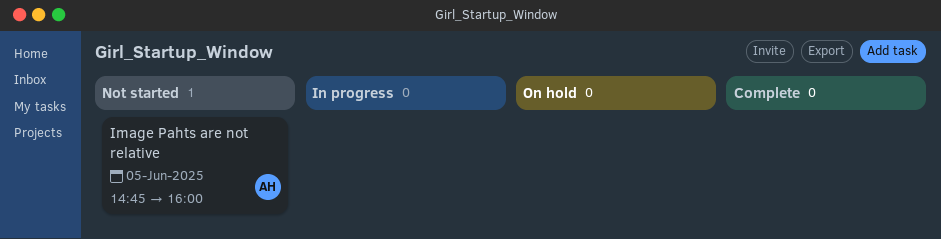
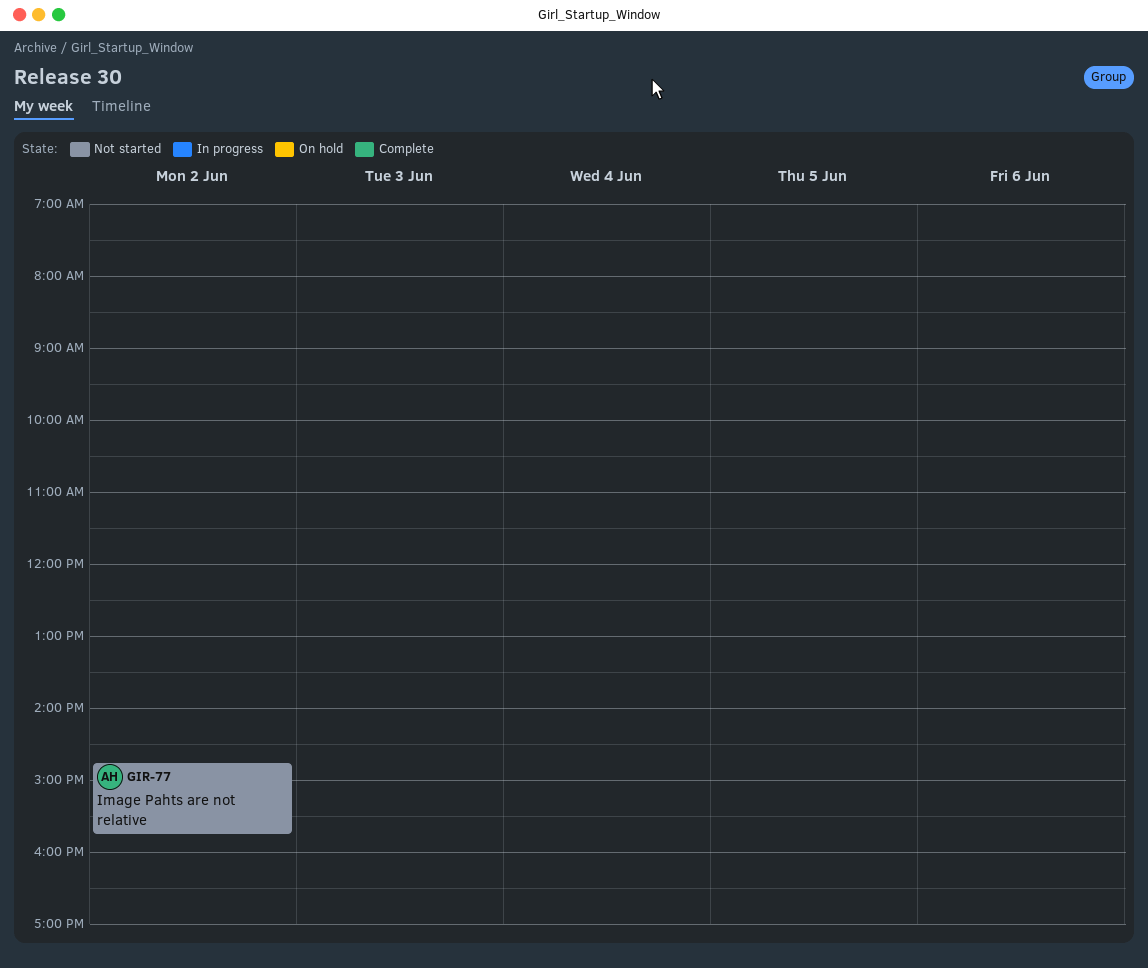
Image Pahts are not relative, day: Jun 5 -> Jun 2
Image Pahts are not relative, ends: 16:00 -> 15:45

